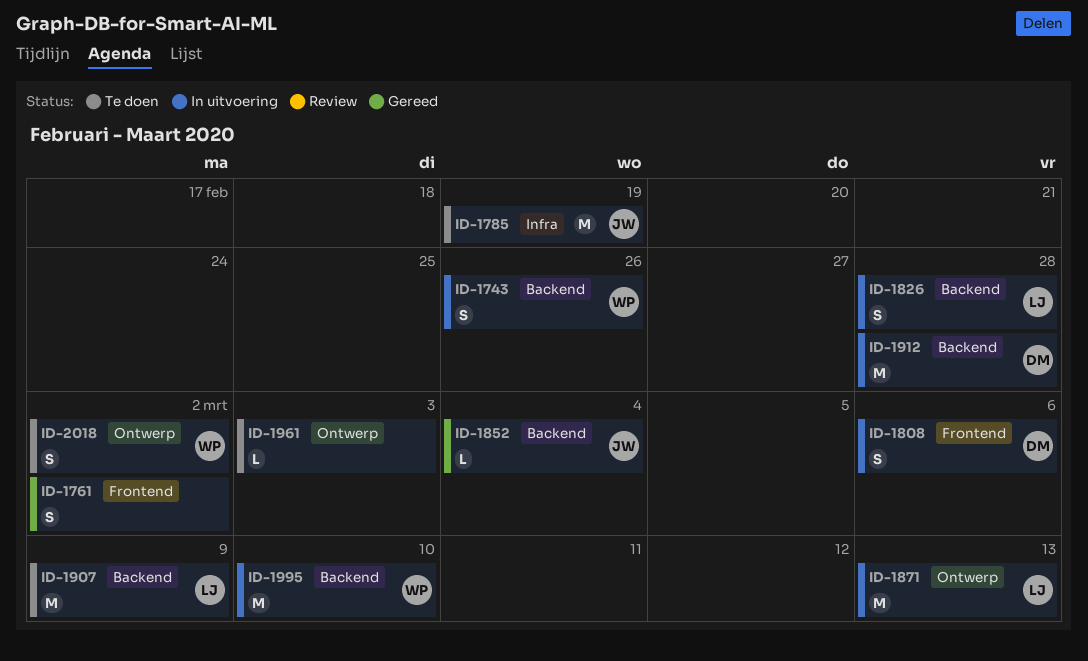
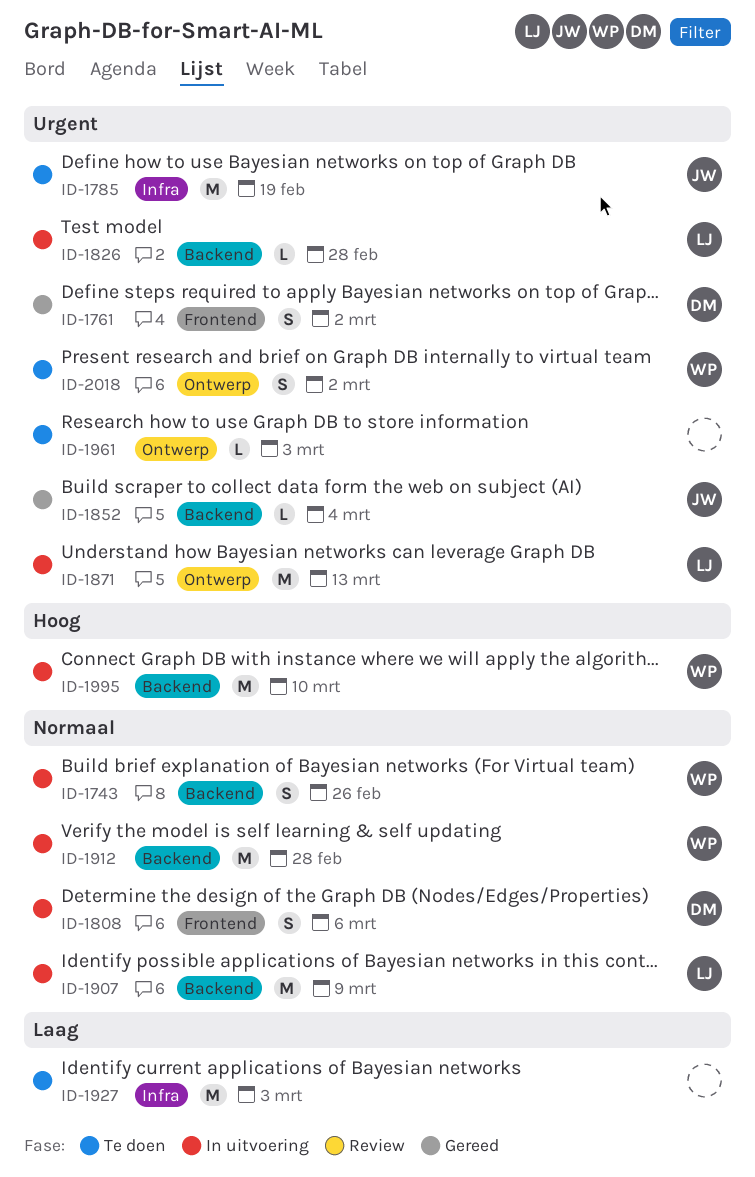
ID-1761, owner: none -> DM
ID-1826, estimate: S -> L
ID-1907, status: Te doen -> In uitvoering
ID-1912, owner: DM -> WP
ID-1927: none -> present

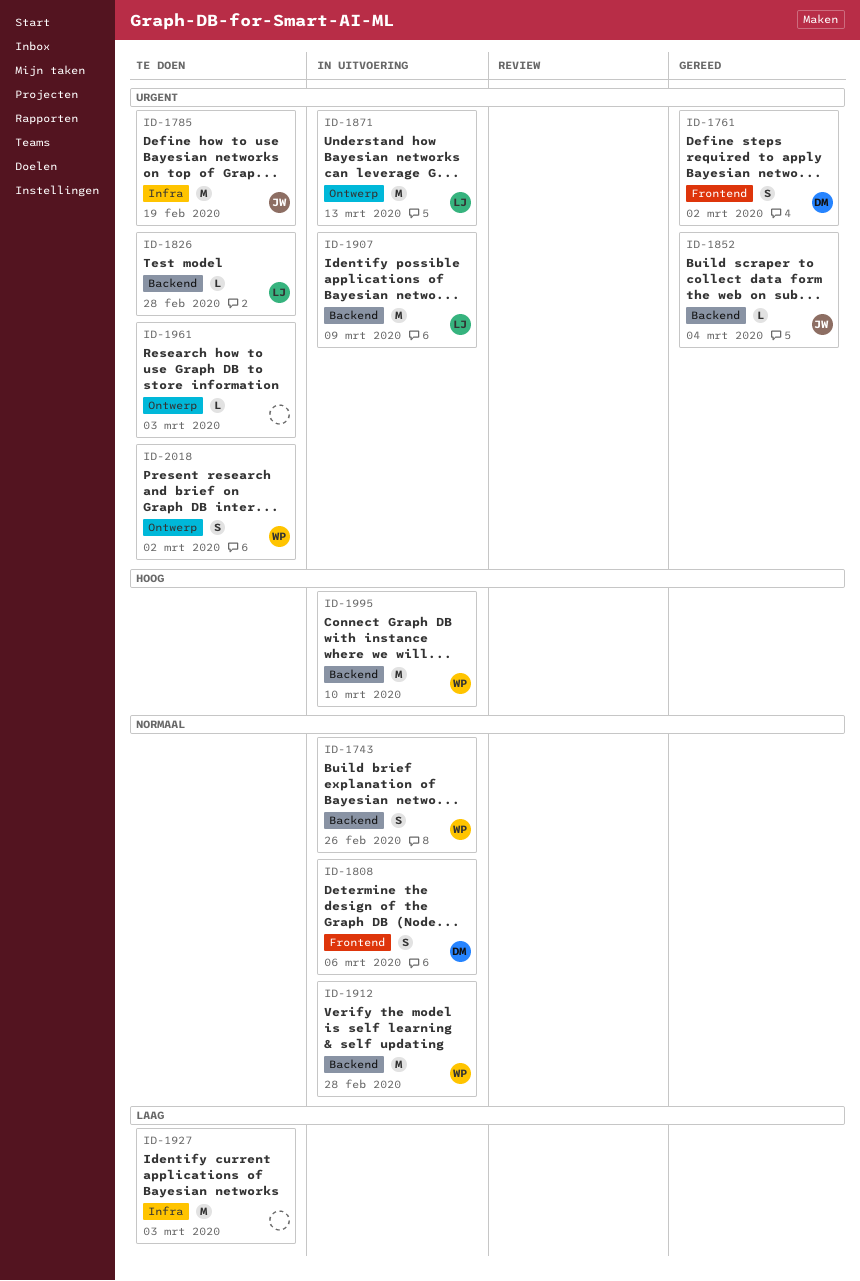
ID-1826, status: In uitvoering -> Te doen
ID-1907, priority: Normaal -> Urgent

